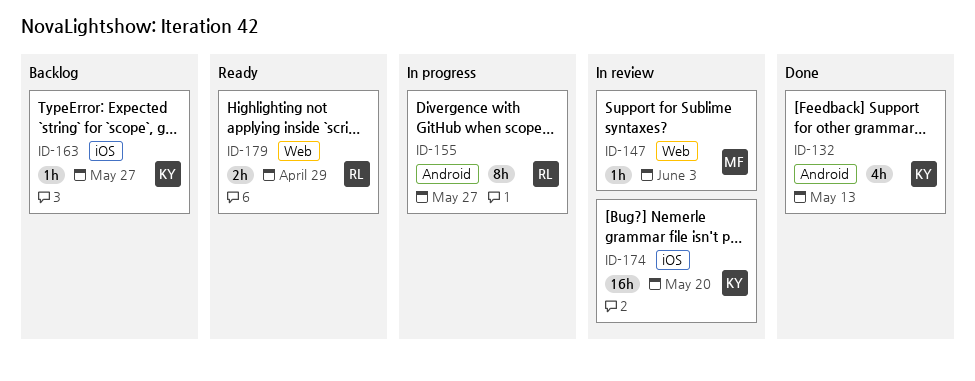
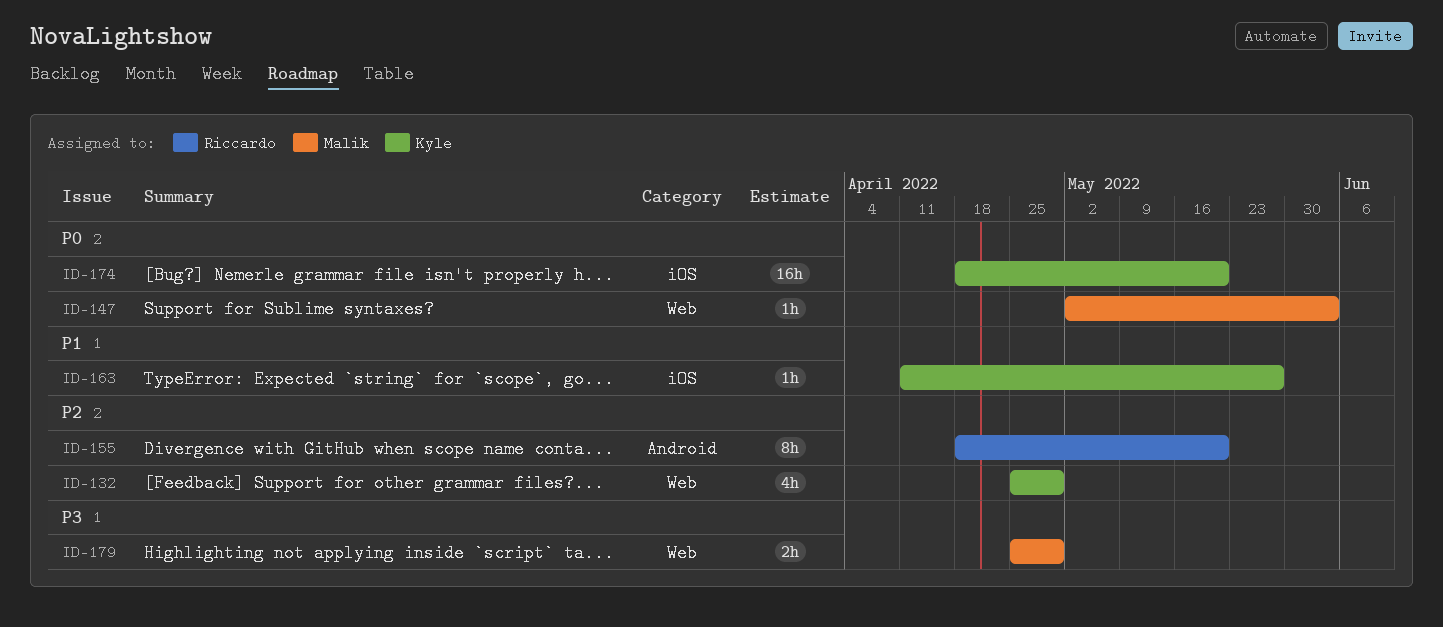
ID-132, label: Android -> Web
ID-132, due: May 13 -> Apr 29
ID-155, due: May 27 -> May 20
ID-179, owner: Riccardo -> Malik

